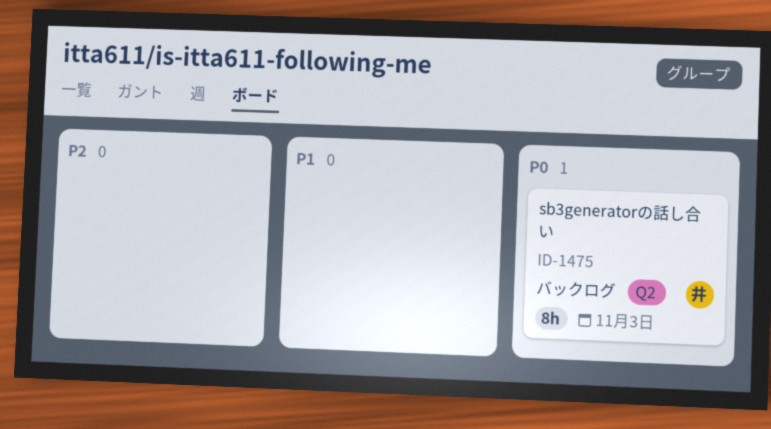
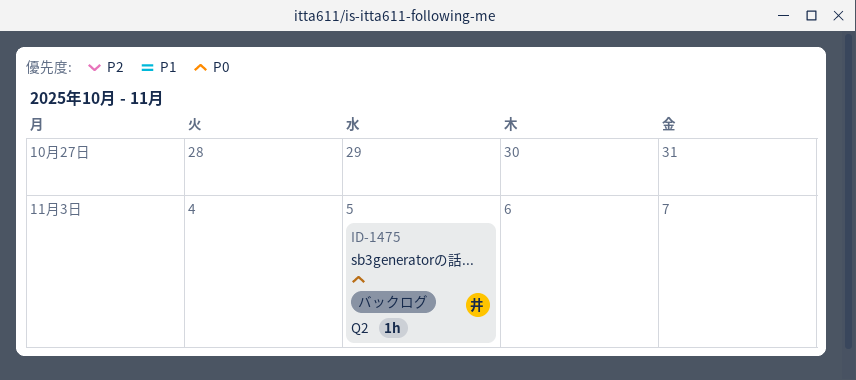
ID-1475, estimate: 8h -> 1h
ID-1475, due: Nov 3 -> Nov 5

